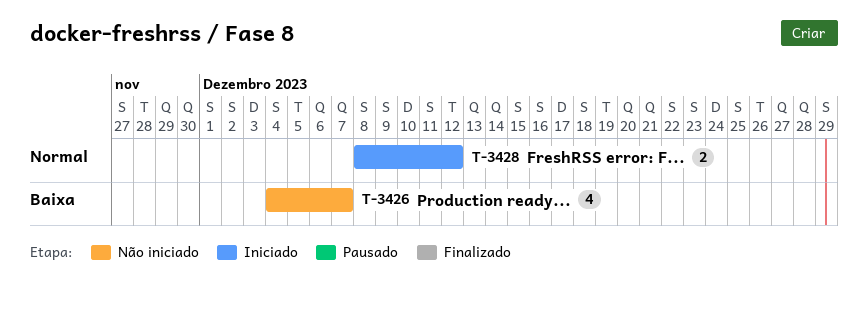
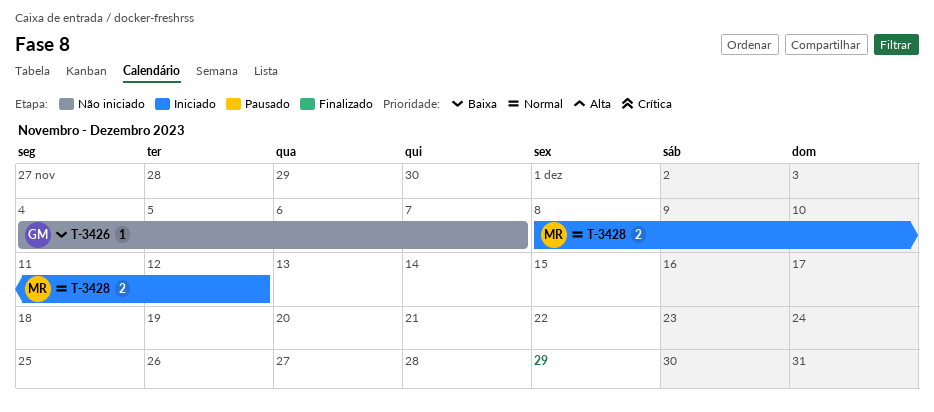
T-3426, estimate: 4 -> 1

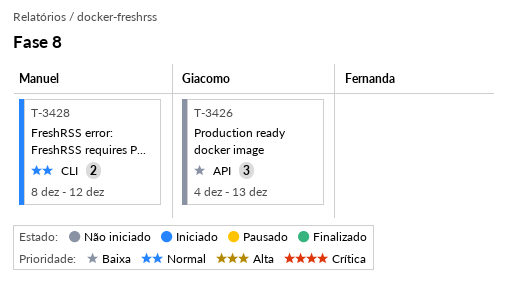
T-3426, estimate: 1 -> 3
T-3426, due: Dec 7 -> Dec 13

